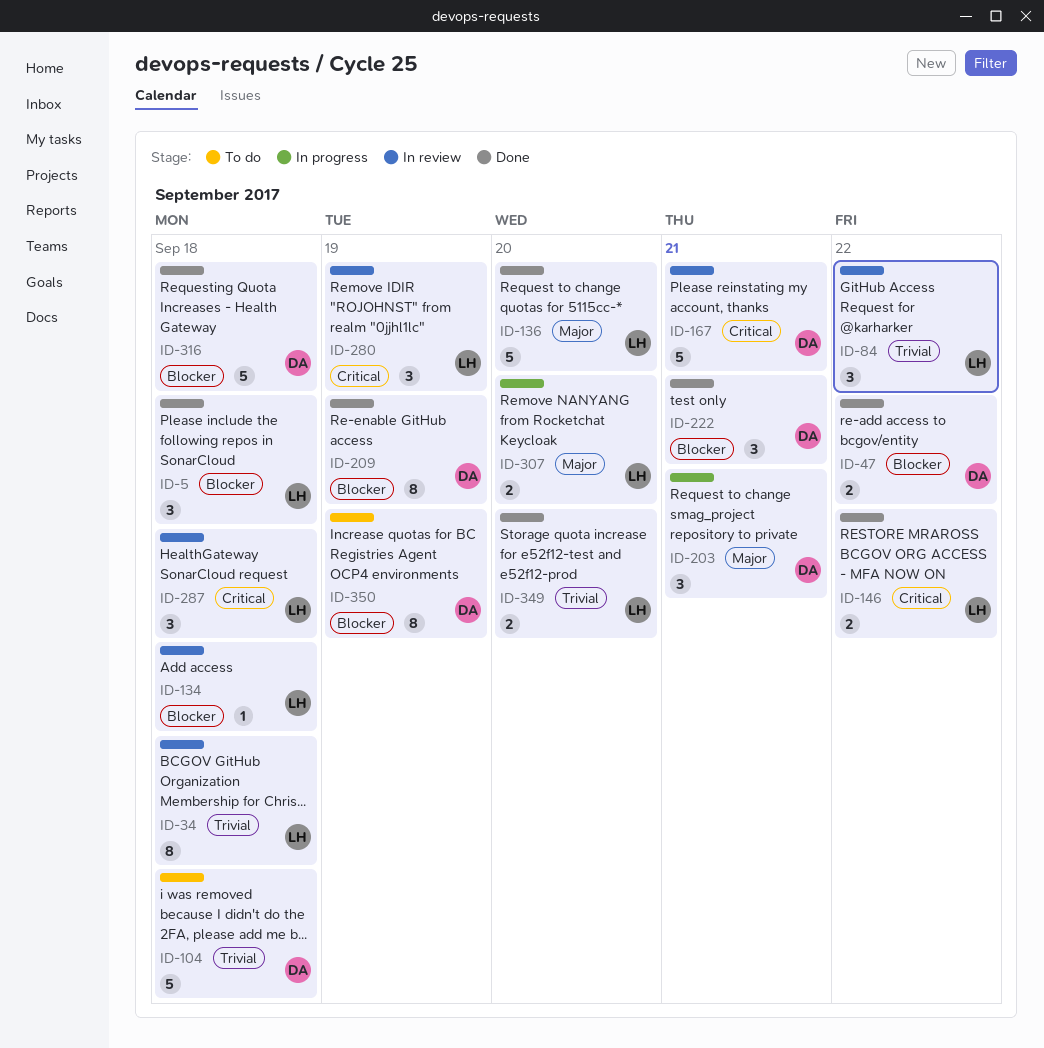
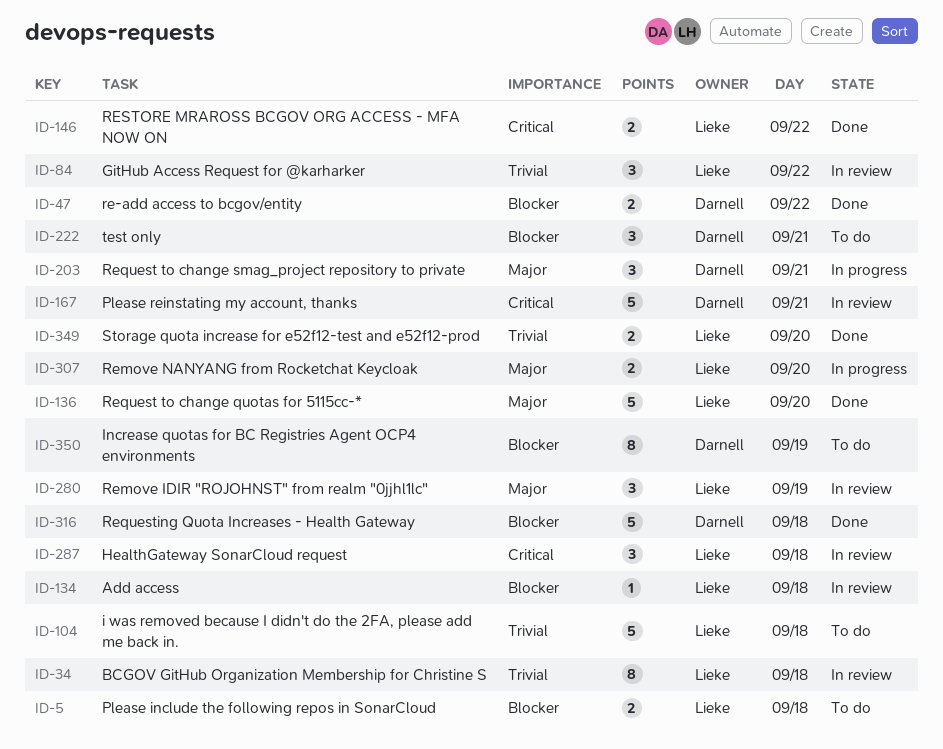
ID-5, status: Done -> To do
ID-5, estimate: 3 -> 2
ID-104, owner: Darnell -> Lieke
ID-209: present -> none
ID-222, status: Done -> To do
ID-280, priority: Critical -> Major

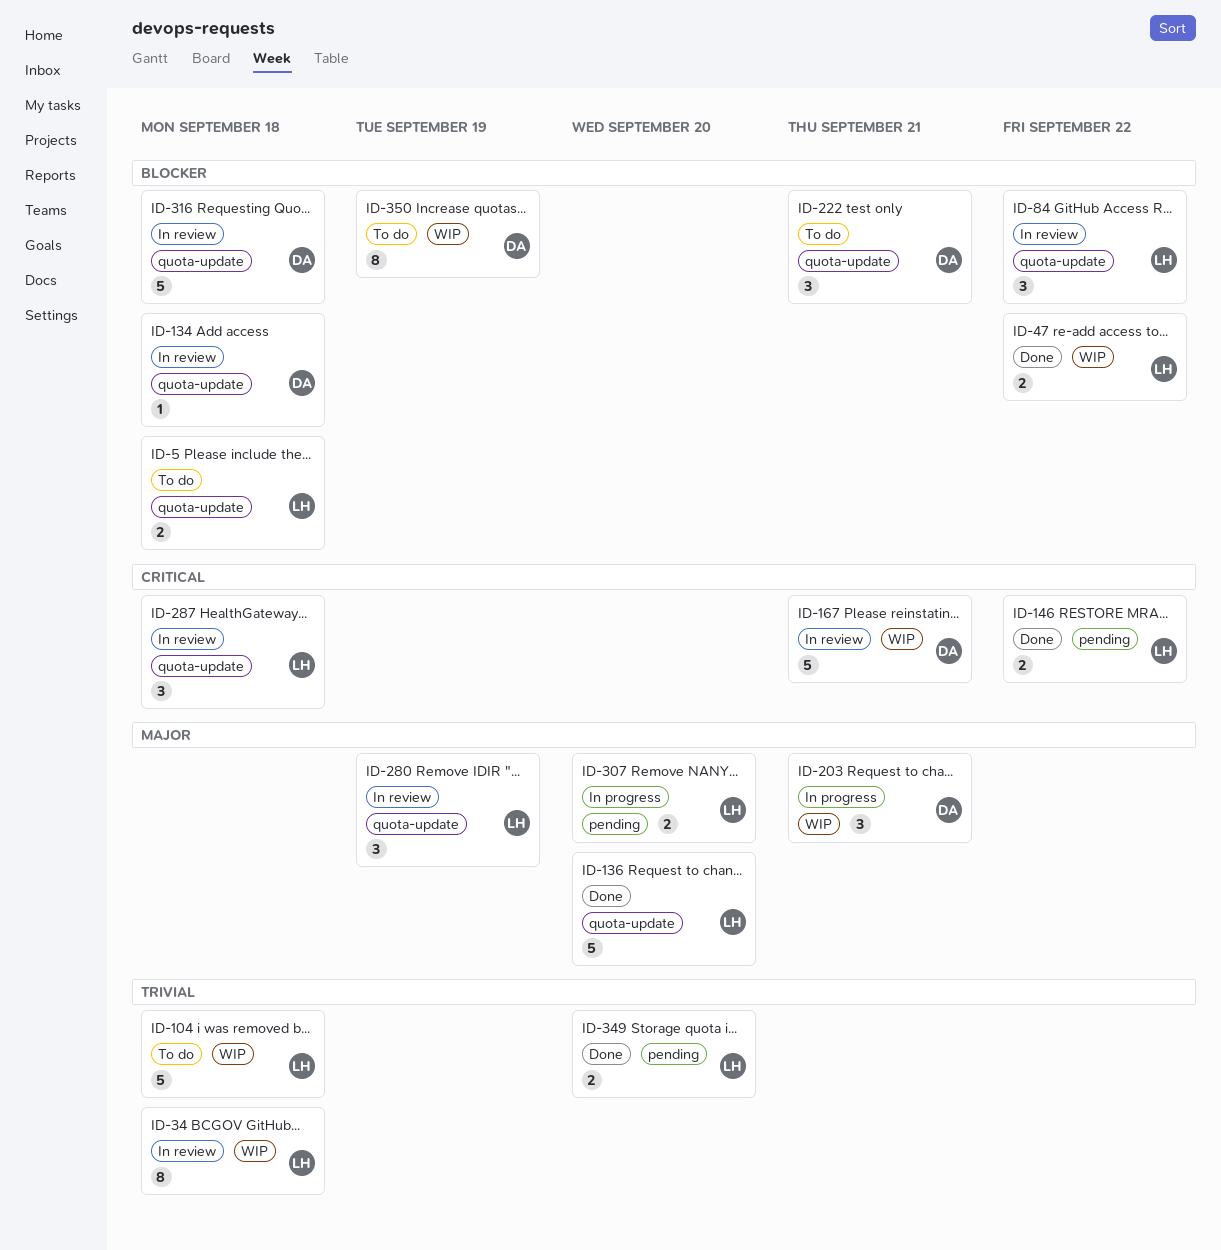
ID-47, owner: Darnell -> Lieke
ID-84, priority: Trivial -> Blocker
ID-134, owner: Lieke -> Darnell
ID-316, status: Done -> In review

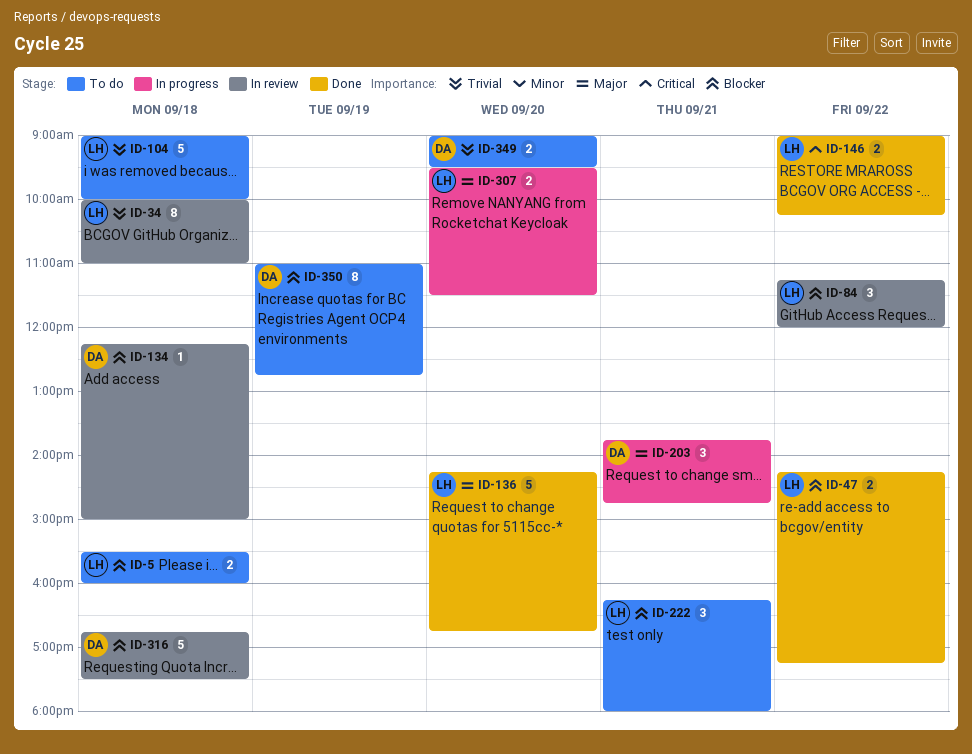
ID-167: present -> none
ID-222, owner: DA -> LH
ID-280: present -> none
ID-287: present -> none
ID-349, status: Done -> To do
ID-349, owner: LH -> DA

